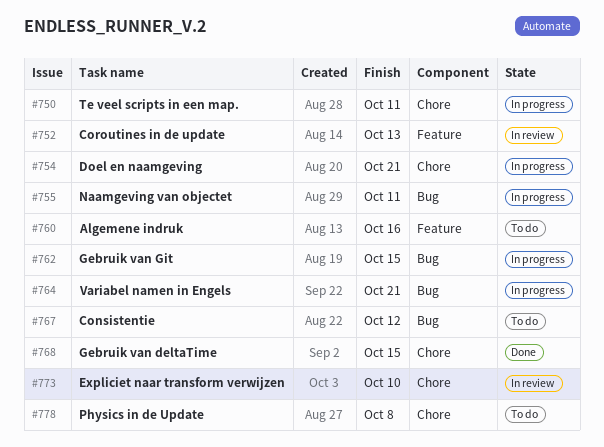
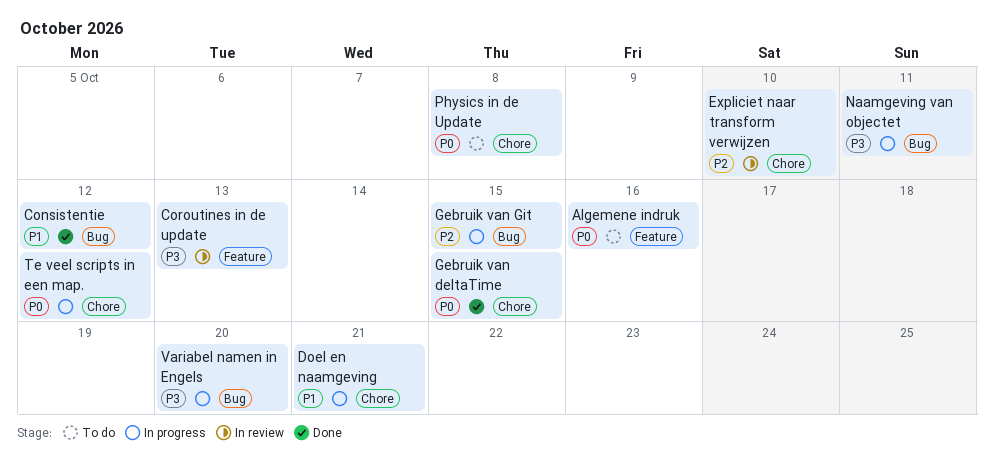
Consistentie, status: To do -> Done
Te veel scripts in een map., due: Oct 11 -> Oct 12
Variabel namen in Engels, due: Oct 21 -> Oct 20

